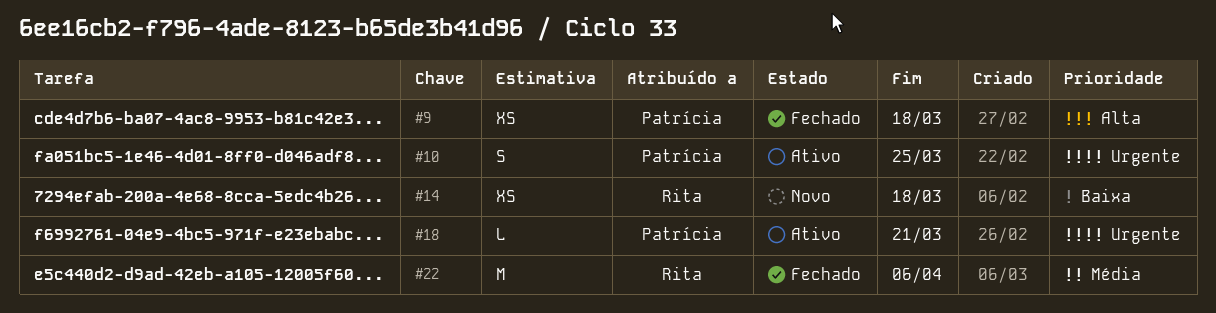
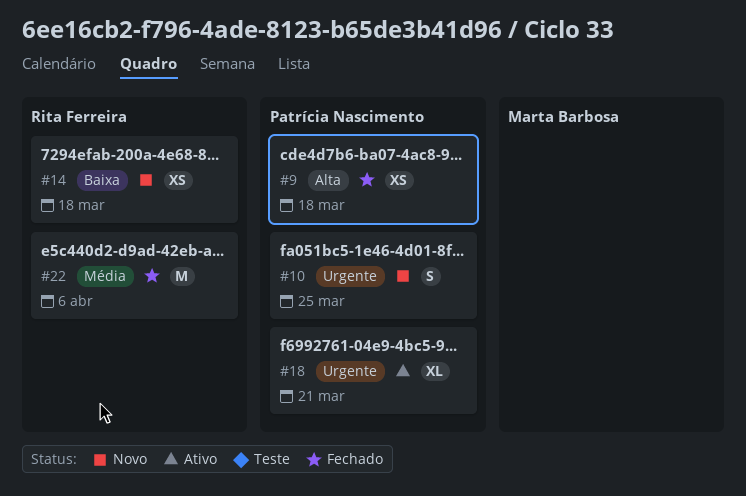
#10, status: Ativo -> Novo
#18, estimate: L -> XL

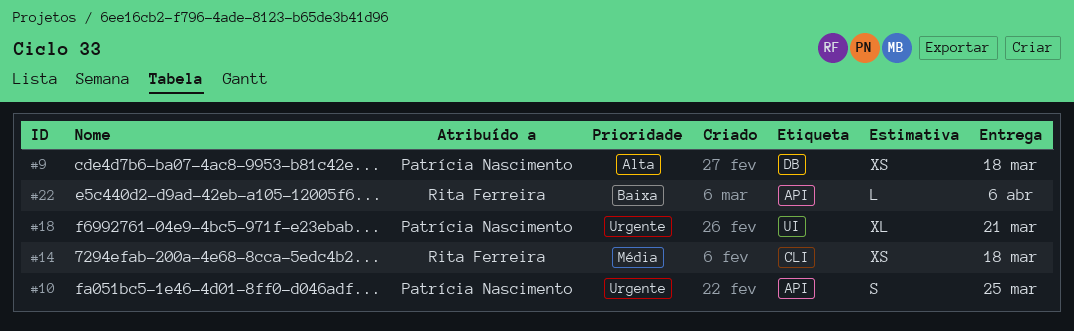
#14, priority: Baixa -> Média
#22, priority: Média -> Baixa
#22, estimate: M -> L

